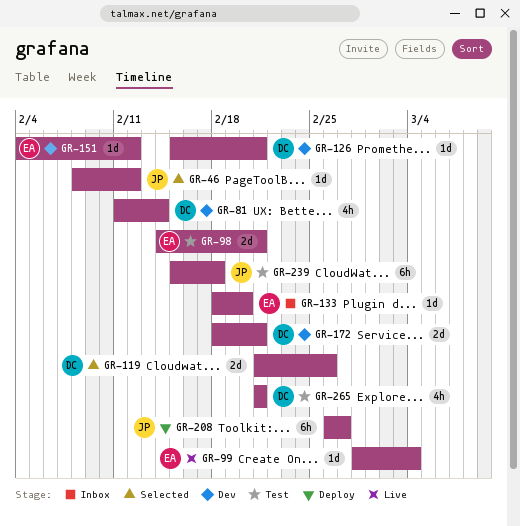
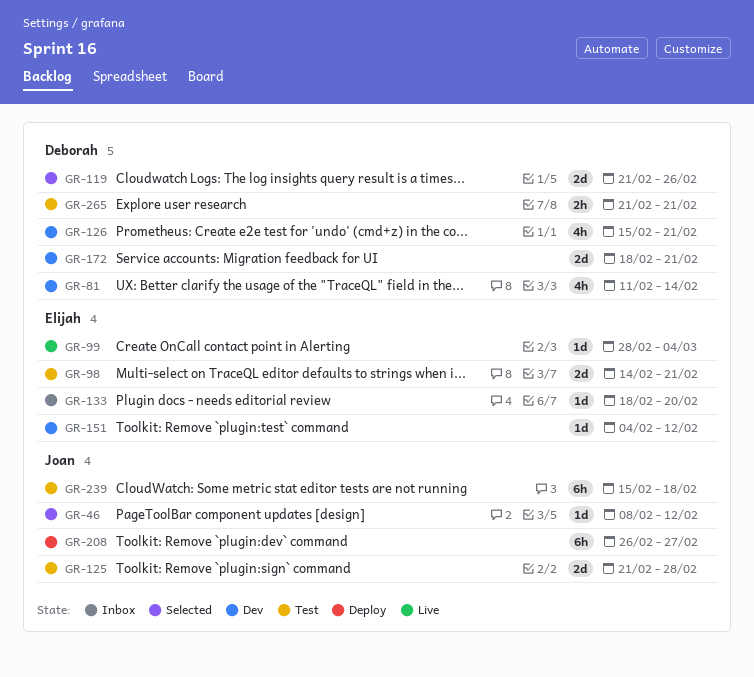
GR-125: none -> present
GR-126, estimate: 1d -> 4h
GR-265, estimate: 4h -> 2h

